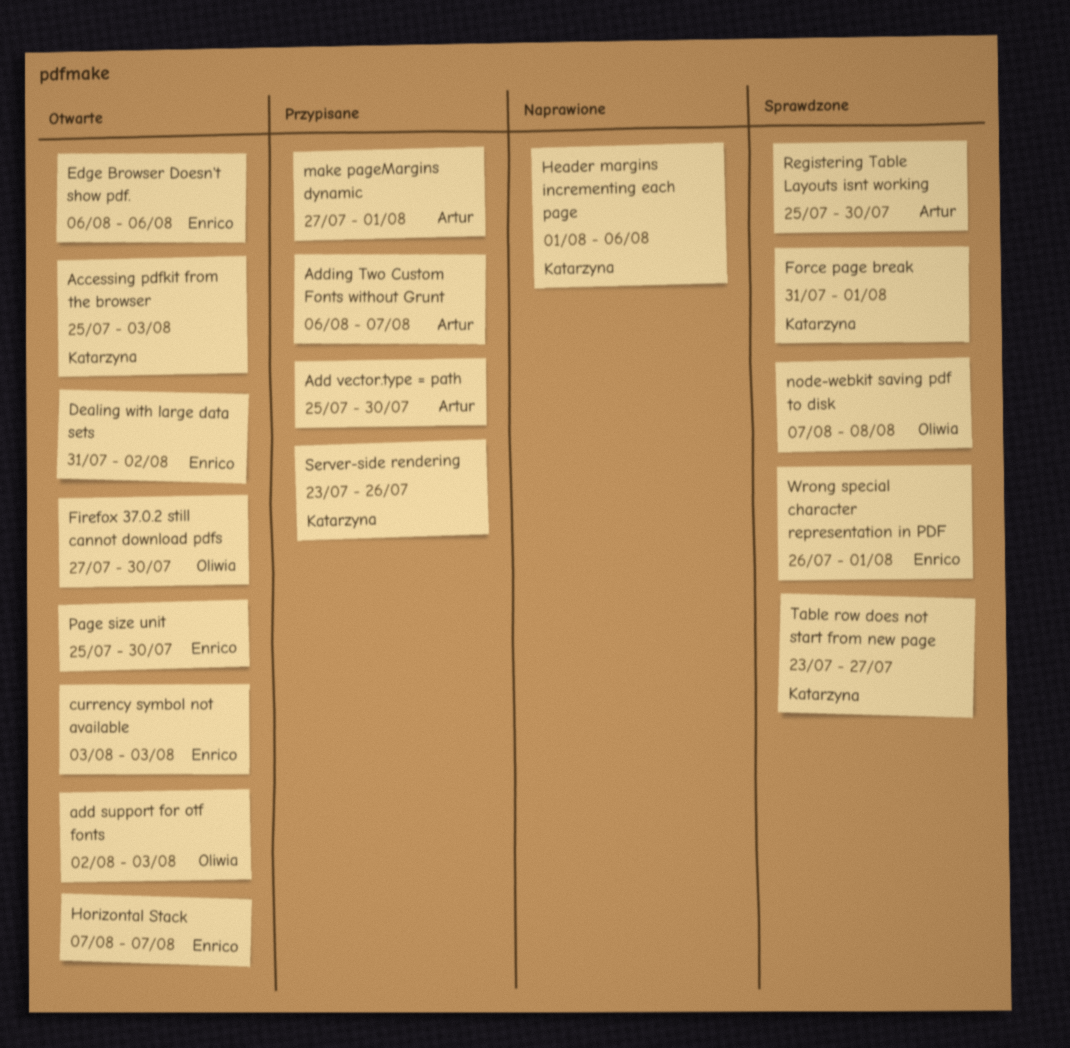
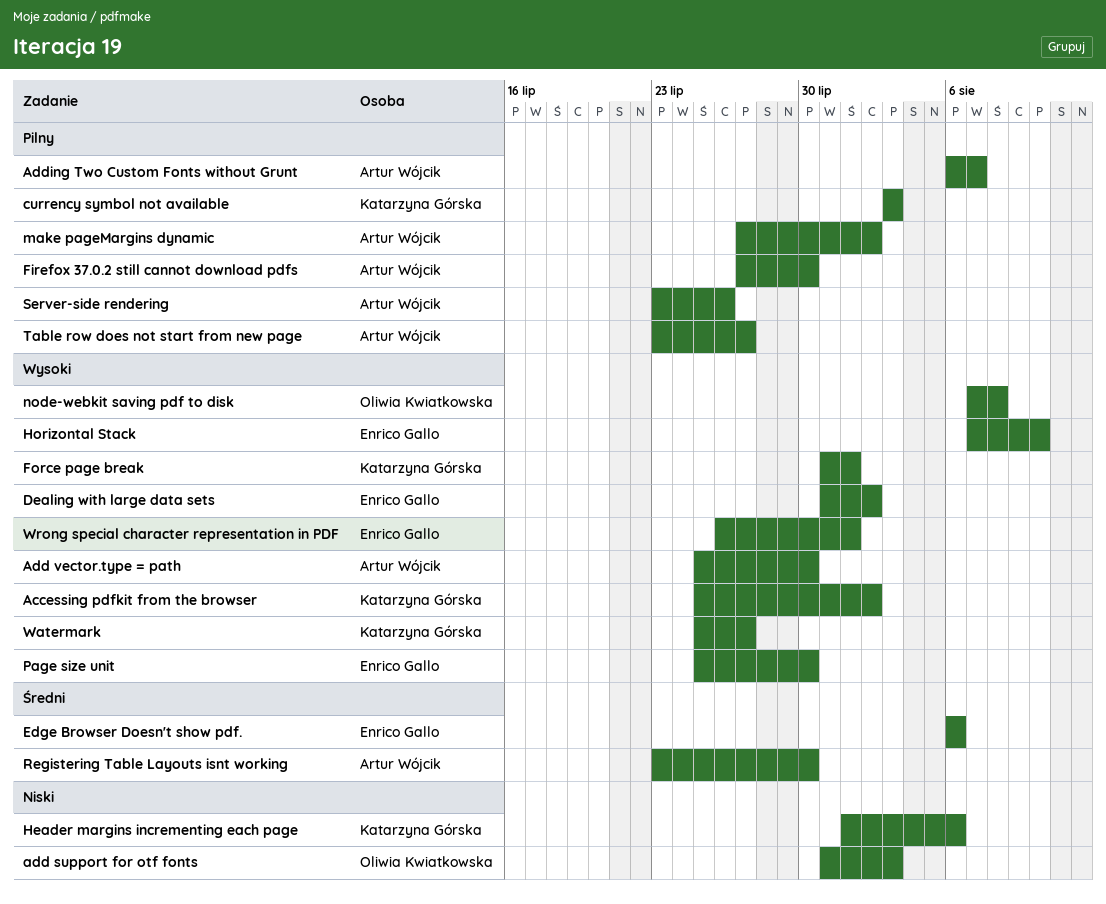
Accessing pdfkit from the browser, due: Aug 3 -> Aug 2
add support for otf fonts, start: Aug 2 -> Jul 31
currency symbol not available, owner: Enrico Gallo -> Katarzyna Górska
Firefox 37.0.2 still cannot download pdfs, owner: Oliwia Kwiatkowska -> Artur Wójcik
Horizontal Stack, due: Aug 7 -> Aug 10
make pageMargins dynamic, due: Aug 1 -> Aug 2
Registering Table Layouts isnt working, start: Jul 25 -> Jul 23
Server-side rendering, owner: Katarzyna Górska -> Artur Wójcik
Table row does not start from new page, owner: Katarzyna Górska -> Artur Wójcik
Watermark: none -> present

